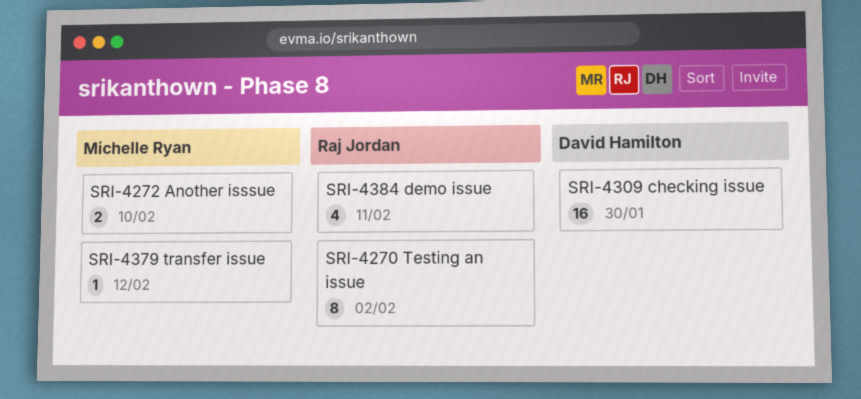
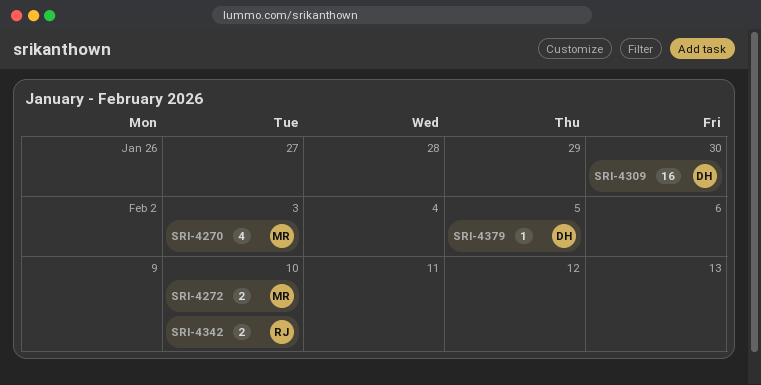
SRI-4270, owner: Raj Jordan -> Michelle Ryan
SRI-4270, estimate: 8 -> 4
SRI-4270, due: Feb 2 -> Feb 3
SRI-4342: none -> present
SRI-4379, owner: Michelle Ryan -> David Hamilton
SRI-4379, due: Feb 12 -> Feb 5
SRI-4384: present -> none

